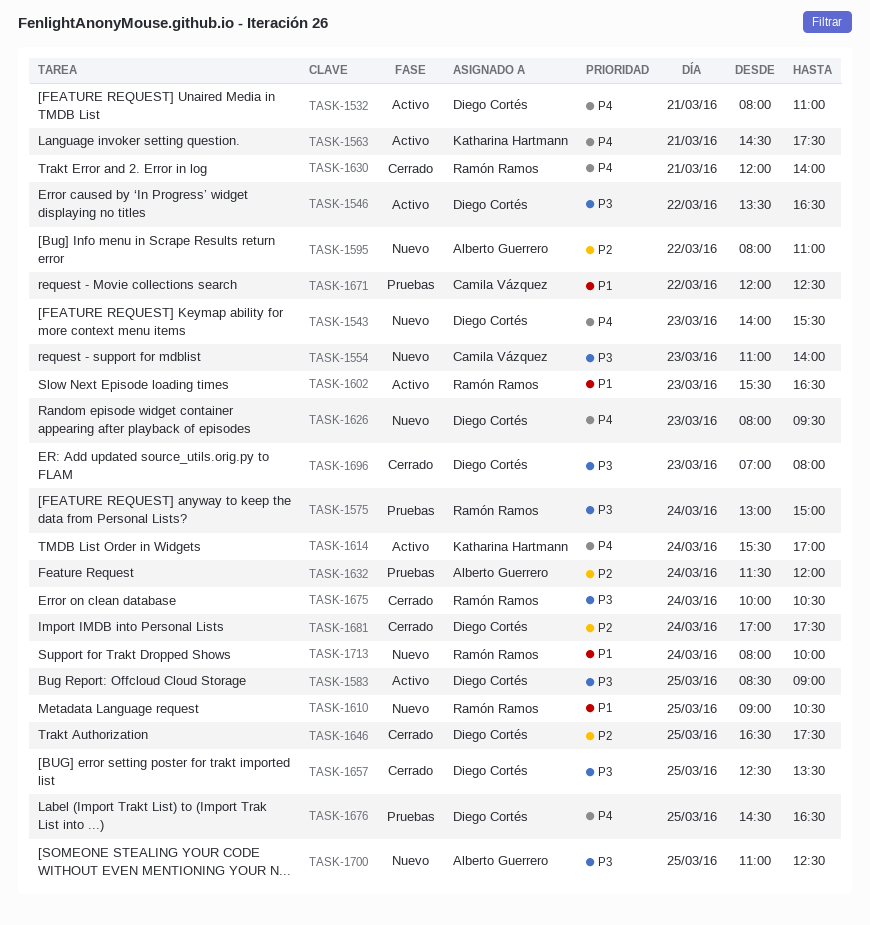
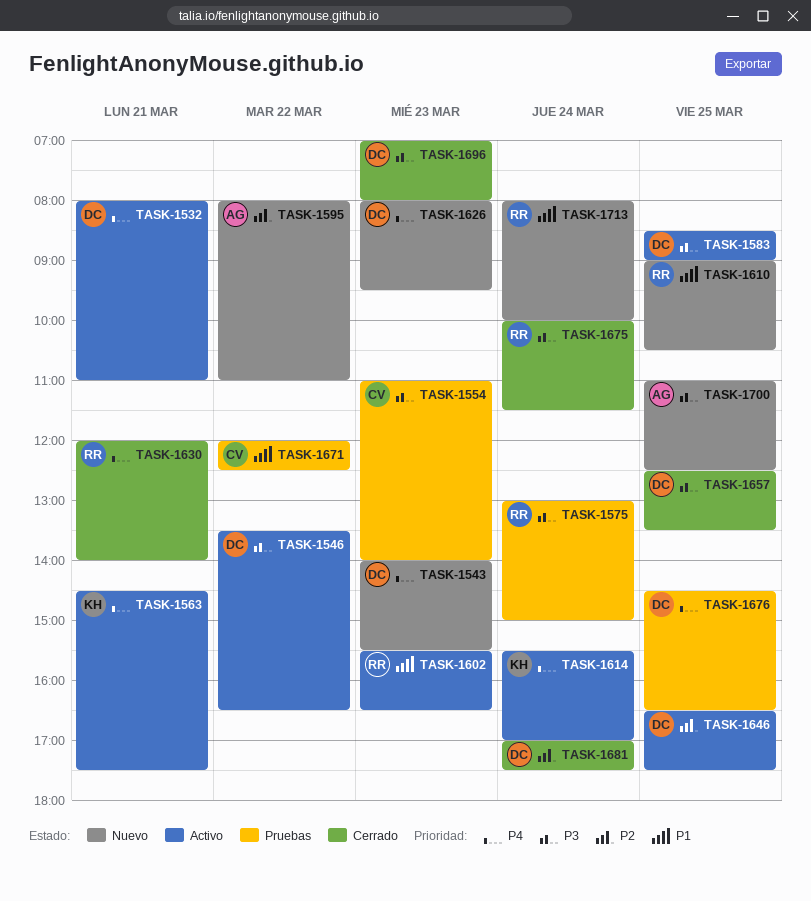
TASK-1554, status: Nuevo -> Pruebas
TASK-1632: present -> none
TASK-1646, status: Cerrado -> Activo
TASK-1675, ends: 10:30 -> 11:30

